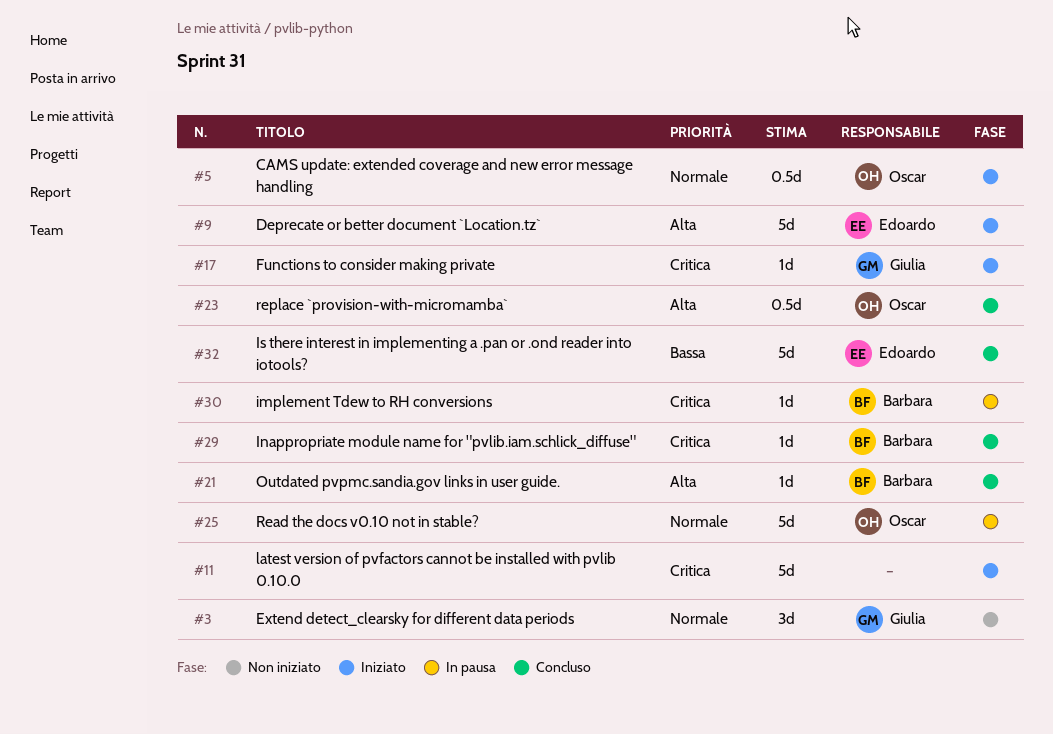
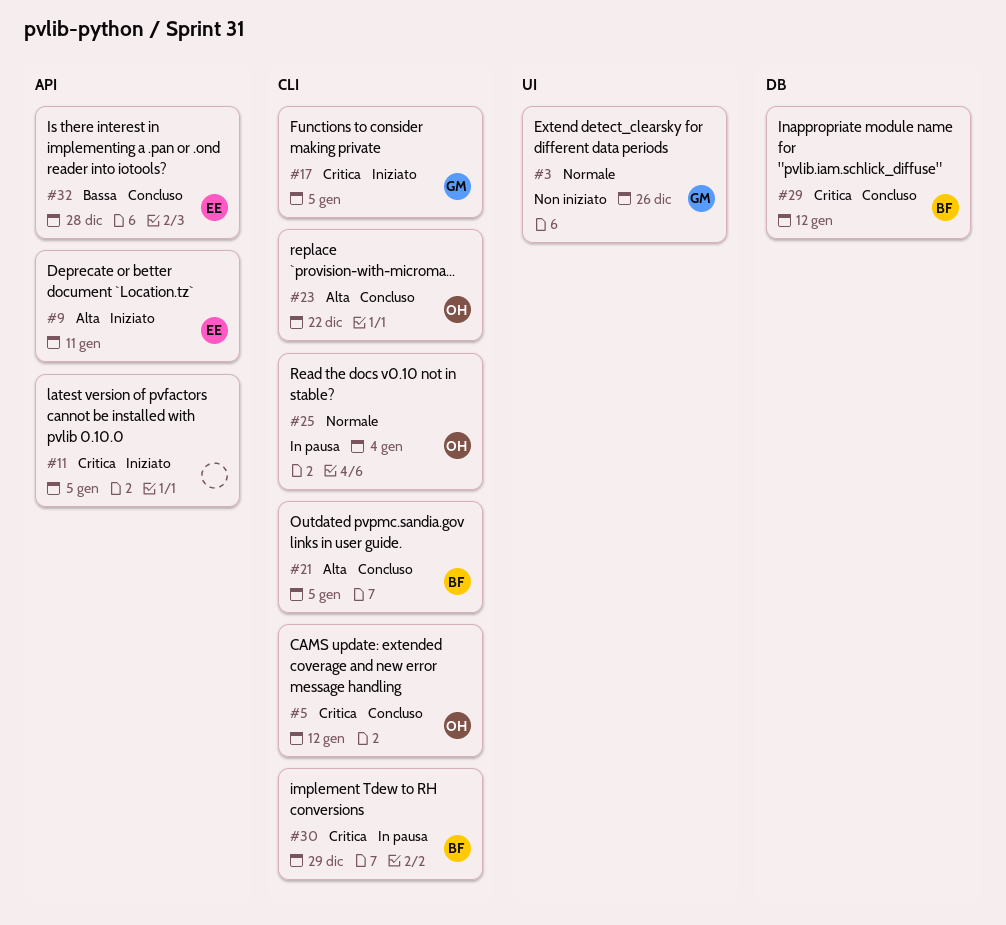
#5, status: Iniziato -> Concluso
#5, priority: Normale -> Critica

